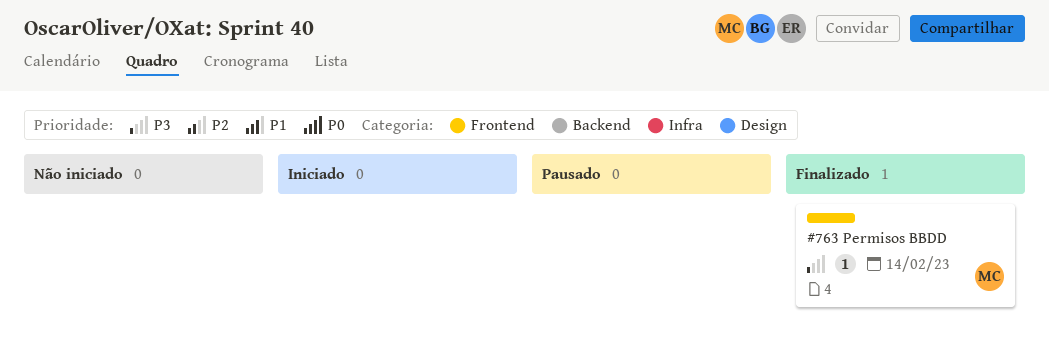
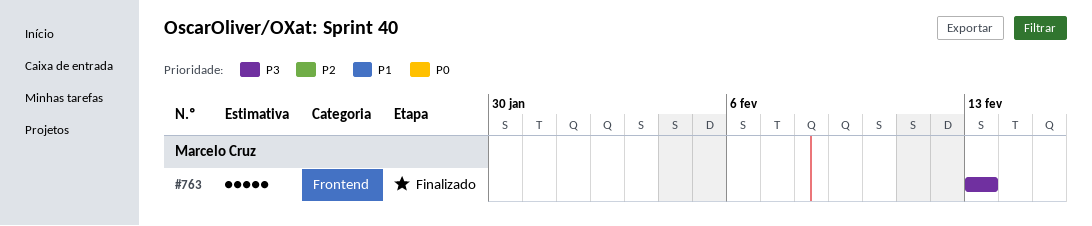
#763, estimate: 1 -> 5
#763, due: Feb 14 -> Feb 13

